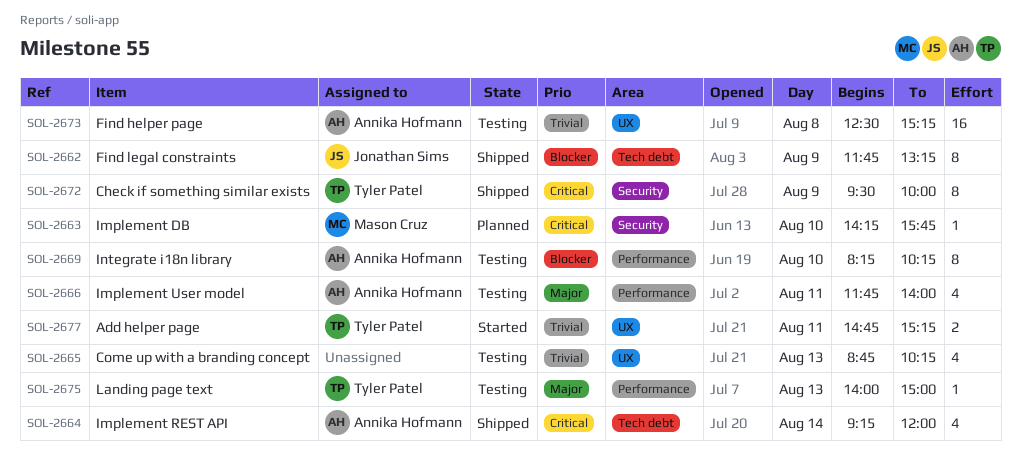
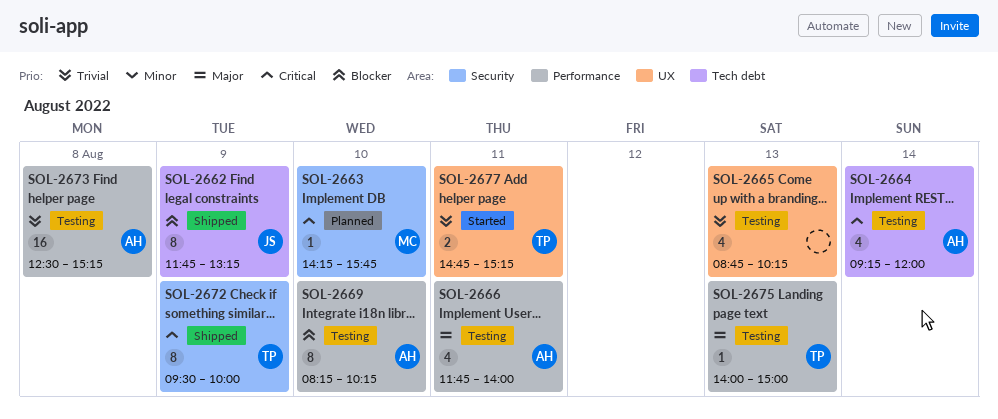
SOL-2664, status: Shipped -> Testing
SOL-2673, label: UX -> Performance

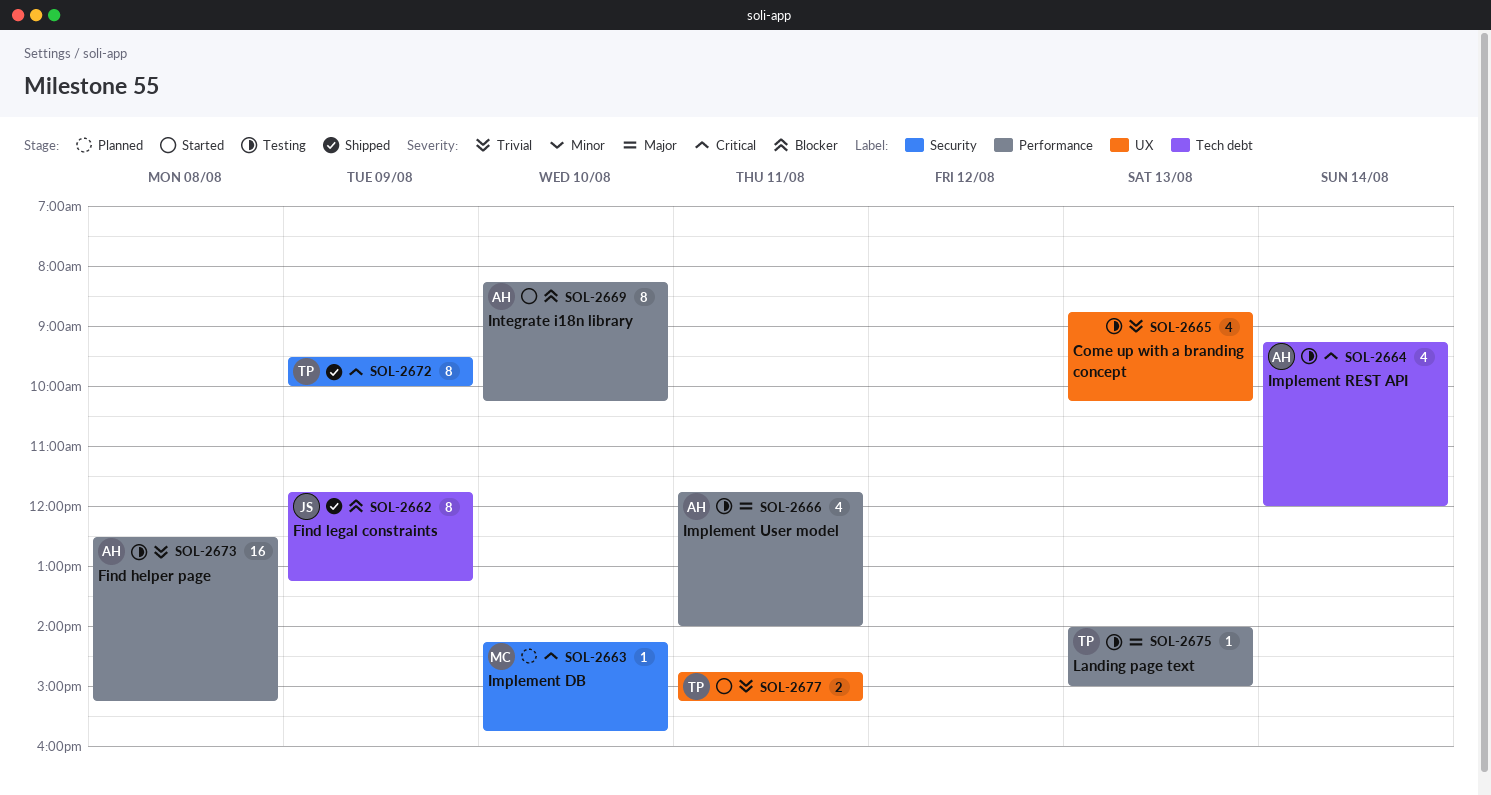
SOL-2669, status: Testing -> Started

